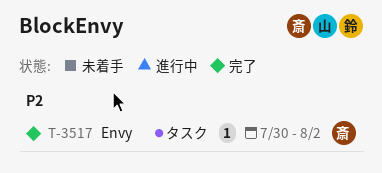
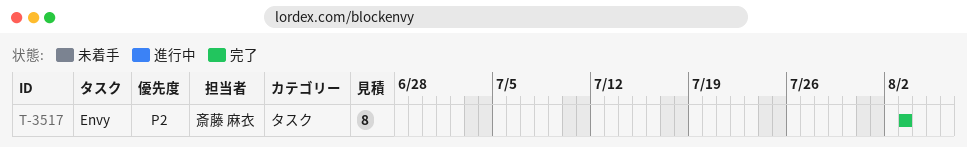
T-3517, estimate: 1 -> 8
T-3517, start: Jul 30 -> Aug 3
T-3517, due: Aug 2 -> Aug 3

